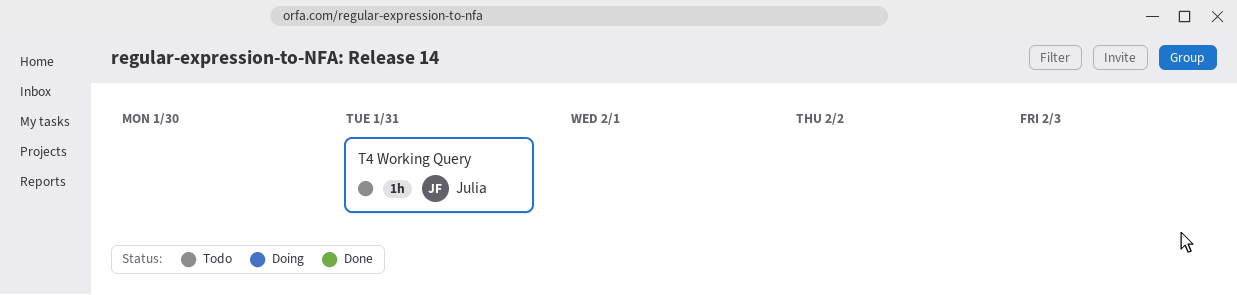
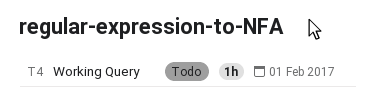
T4, due: Jan 31 -> Feb 1

